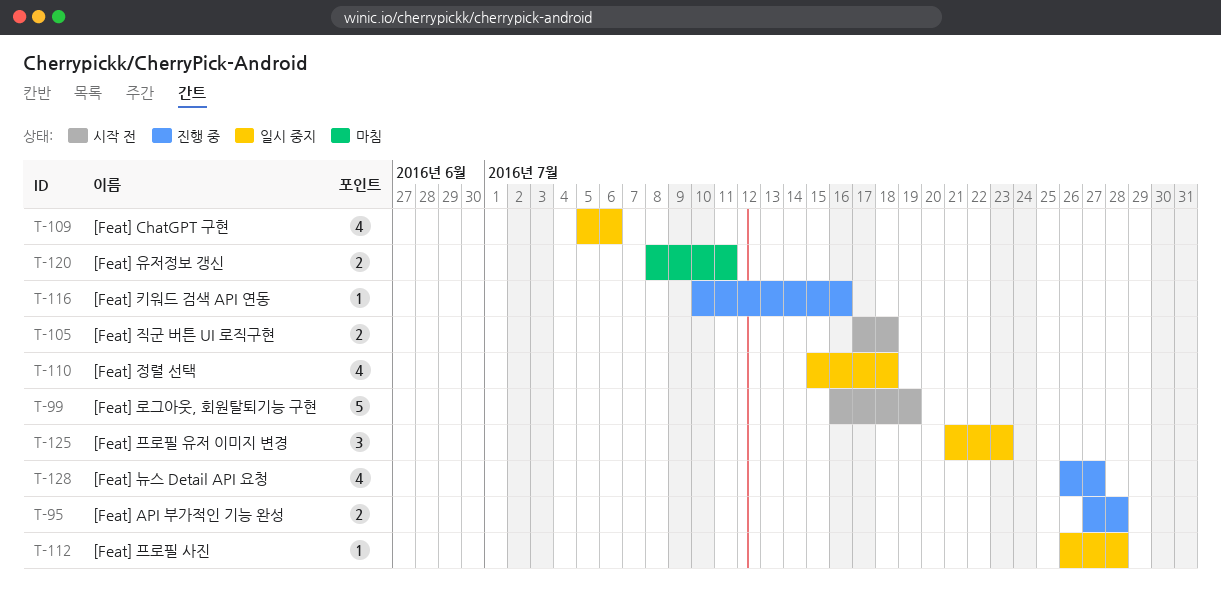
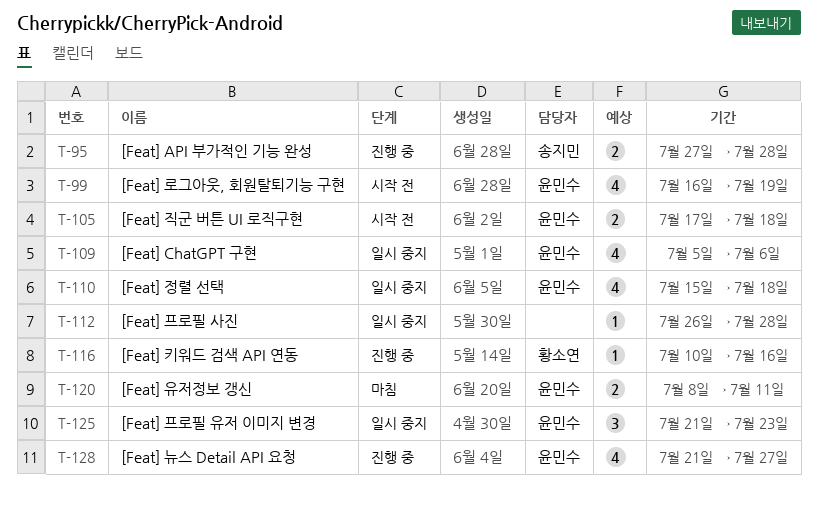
T-99, estimate: 5 -> 4
T-128, start: Jul 26 -> Jul 21

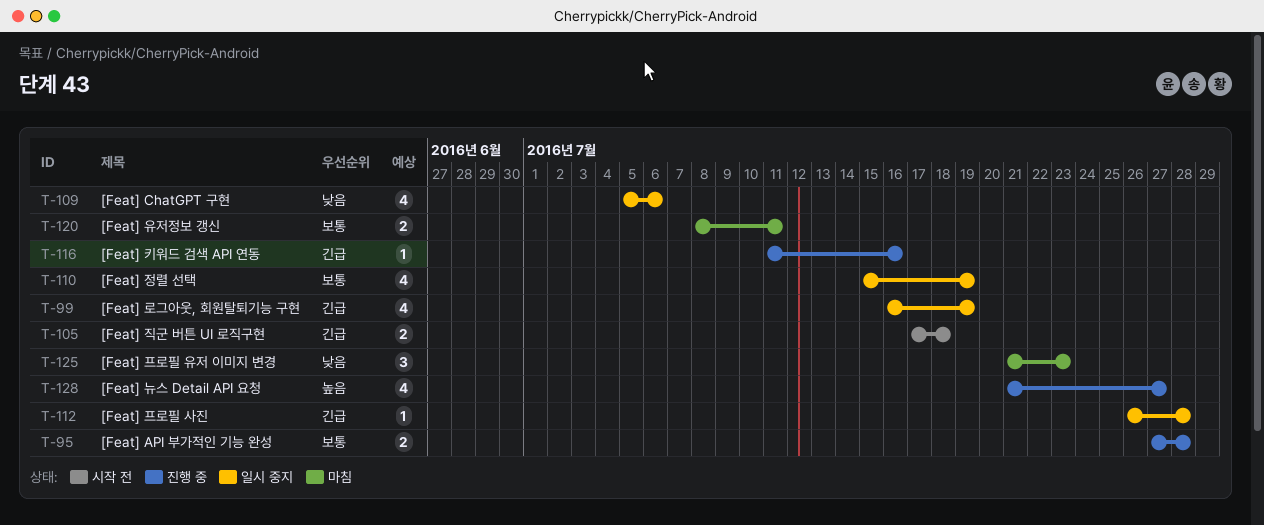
T-99, status: 시작 전 -> 일시 중지
T-110, due: Jul 18 -> Jul 19
T-116, start: Jul 10 -> Jul 11
T-125, status: 일시 중지 -> 마침

